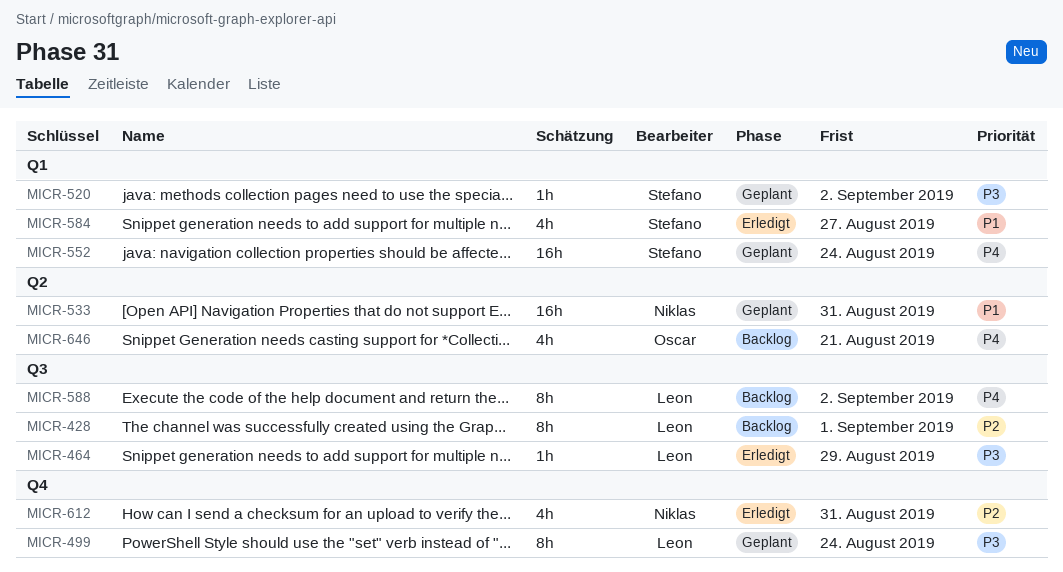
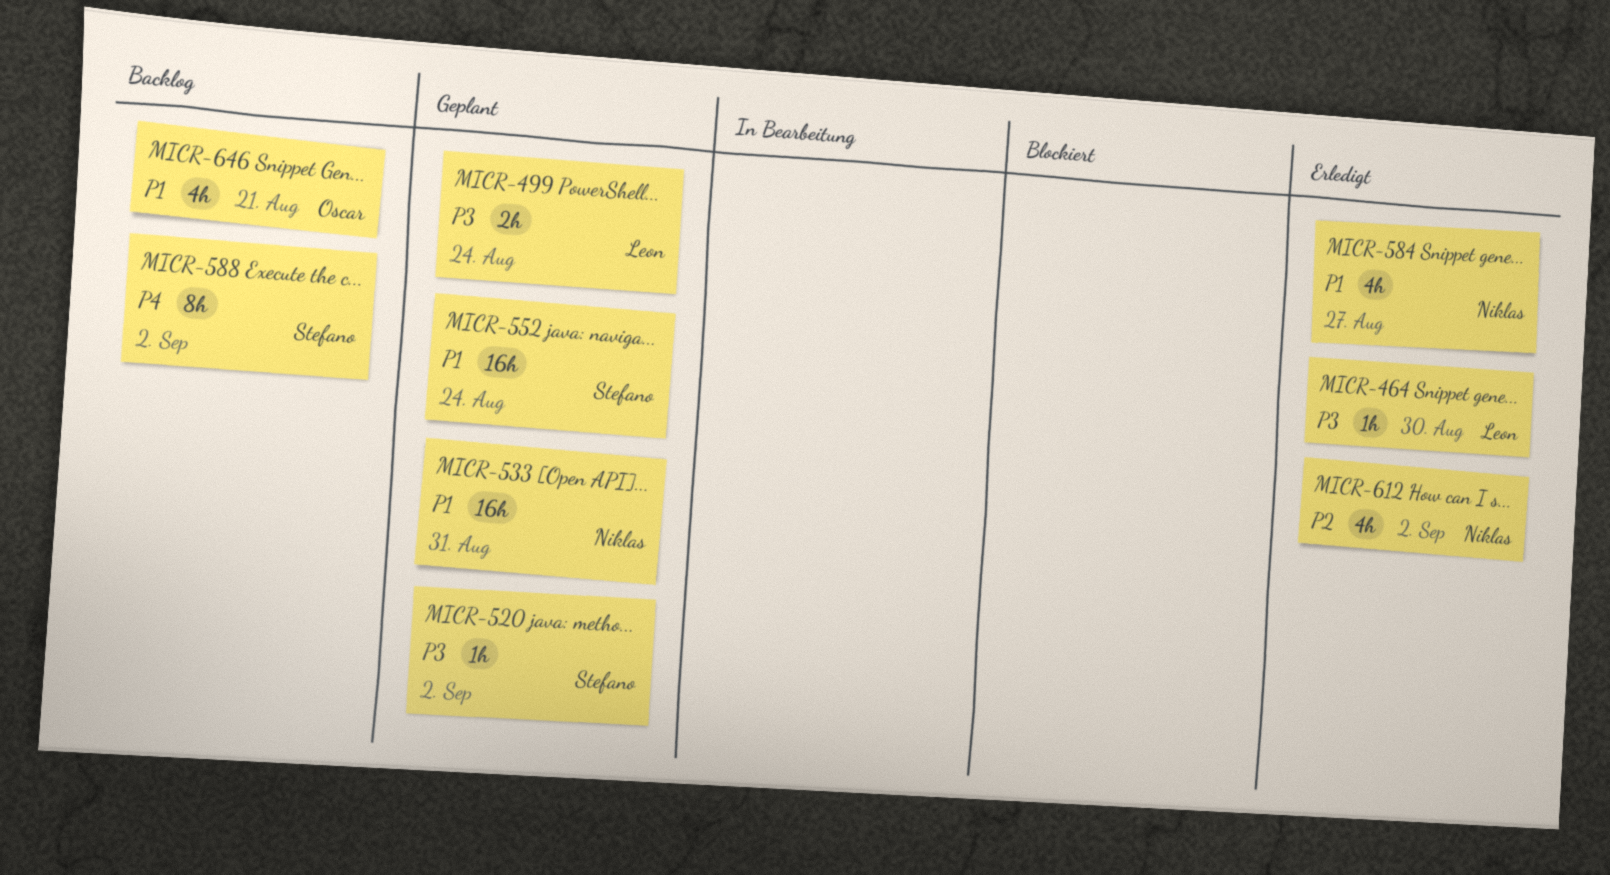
MICR-428: present -> none
MICR-464, due: Aug 29 -> Aug 30
MICR-499, estimate: 8h -> 2h
MICR-552, priority: P4 -> P1
MICR-584, owner: Stefano -> Niklas
MICR-588, owner: Leon -> Stefano
MICR-612, due: Aug 31 -> Sep 2
MICR-646, priority: P4 -> P1

